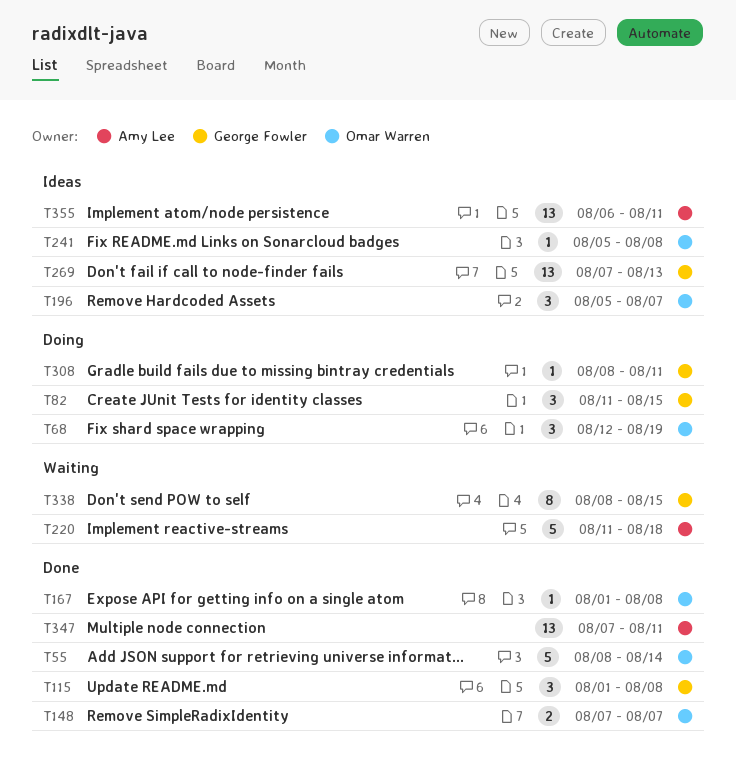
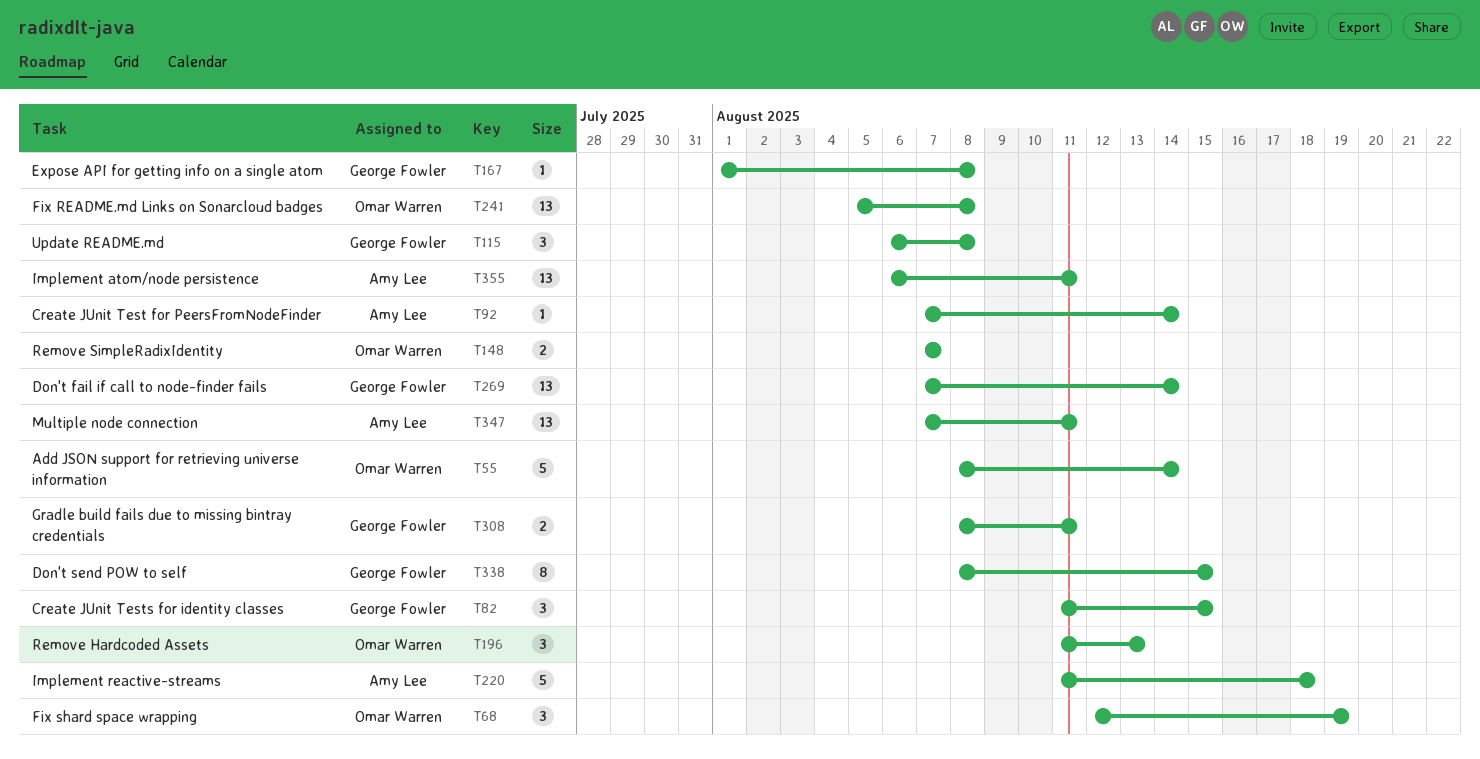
T92: none -> present
T115, start: Aug 1 -> Aug 6
T167, owner: Omar Warren -> George Fowler
T196, start: Aug 5 -> Aug 11
T196, due: Aug 7 -> Aug 13
T241, estimate: 1 -> 13
T269, due: Aug 13 -> Aug 14
T308, estimate: 1 -> 2

